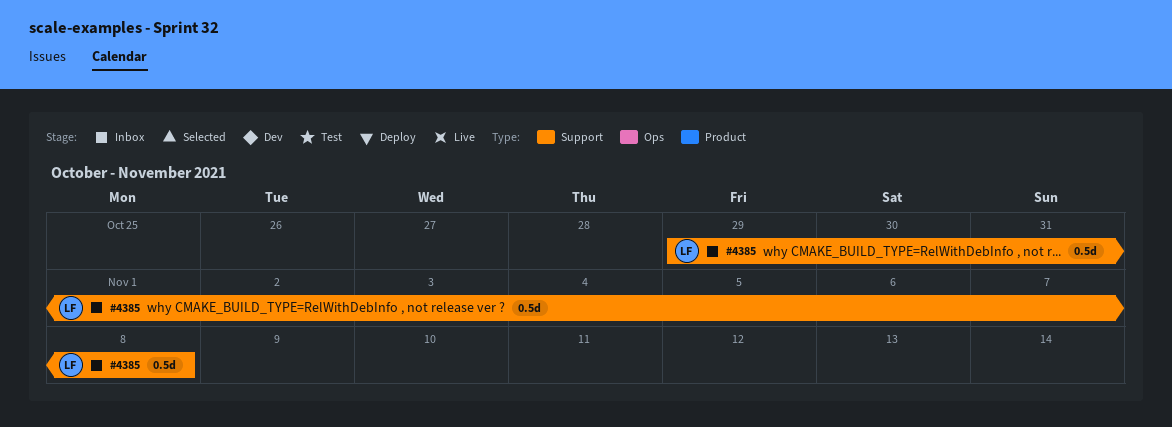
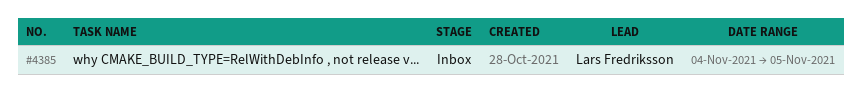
#4385, start: Oct 29 -> Nov 4
#4385, due: Nov 8 -> Nov 5

